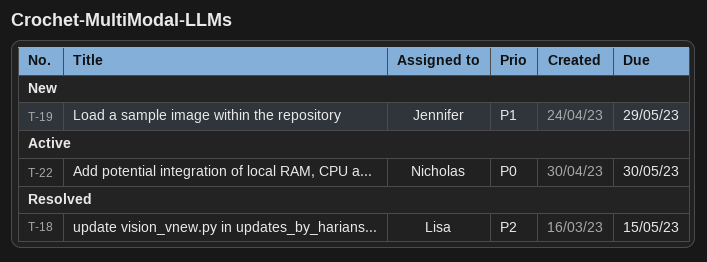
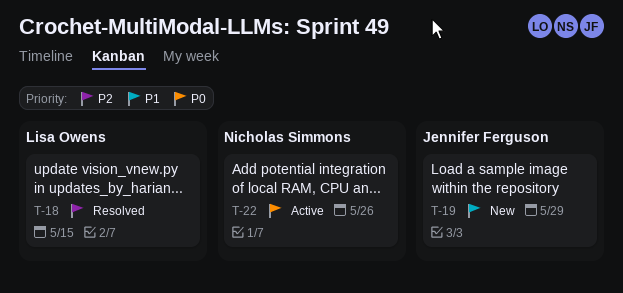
T-22, due: May 30 -> May 26

